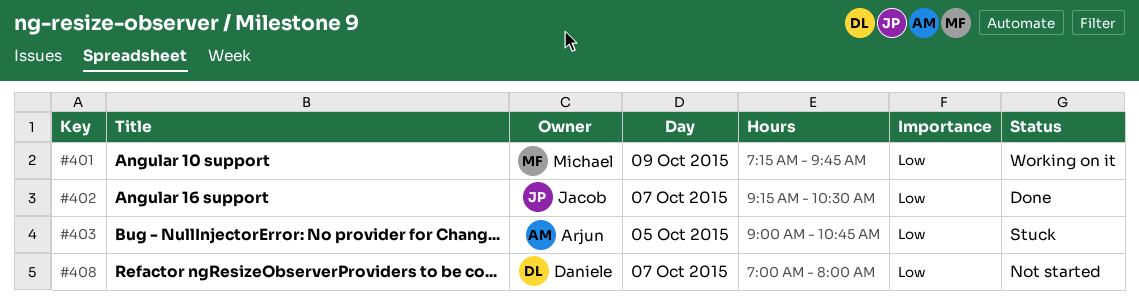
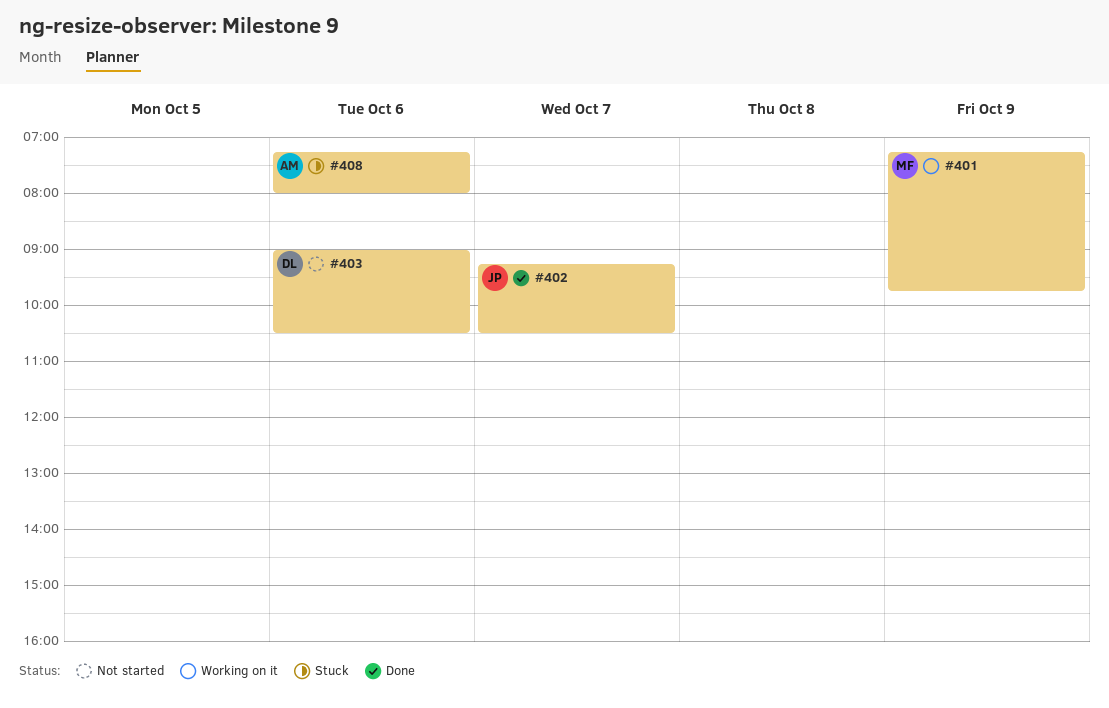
#403, status: Stuck -> Not started
#403, owner: Arjun -> Daniele
#403, day: Oct 5 -> Oct 6
#403, ends: 10:45 -> 10:30
#408, status: Not started -> Stuck
#408, owner: Daniele -> Arjun
#408, day: Oct 7 -> Oct 6
#408, begins: 07:00 -> 07:15

